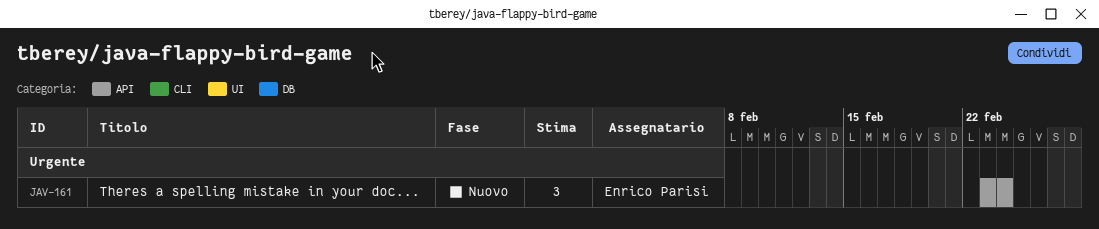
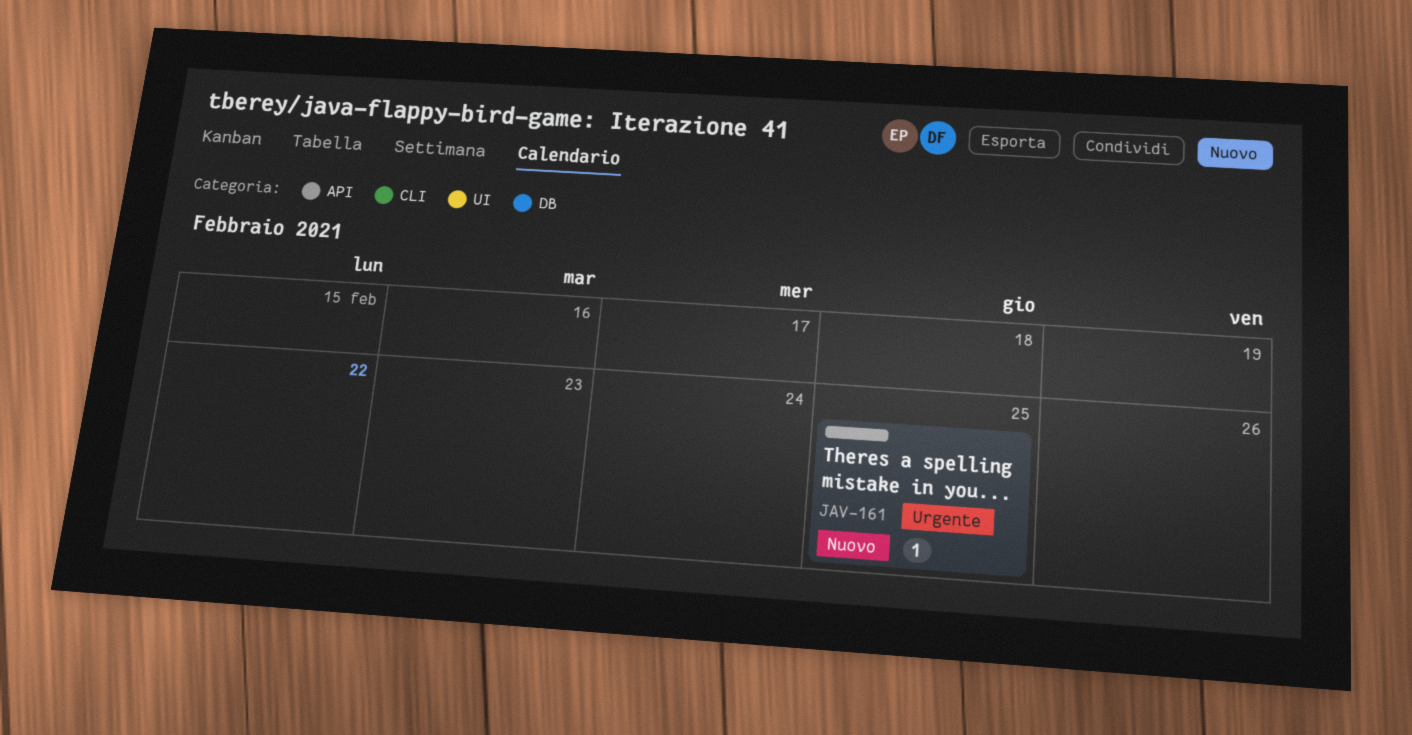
JAV-161, estimate: 3 -> 1
JAV-161, due: Feb 24 -> Feb 25

